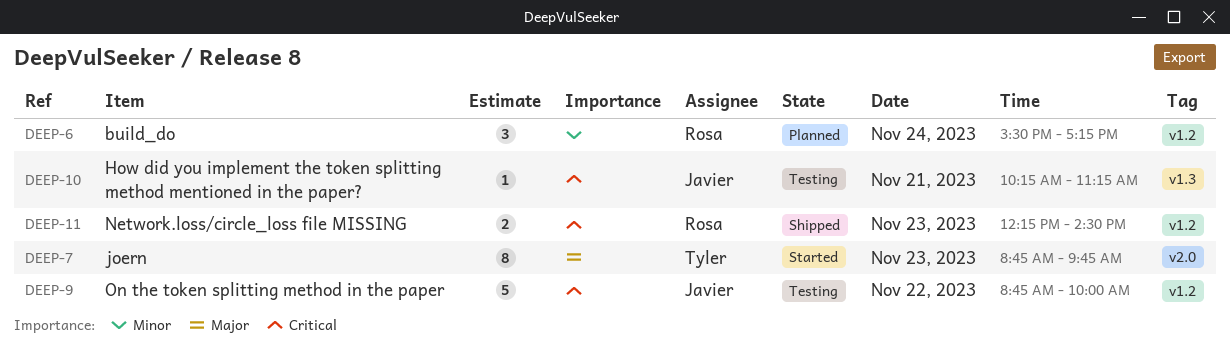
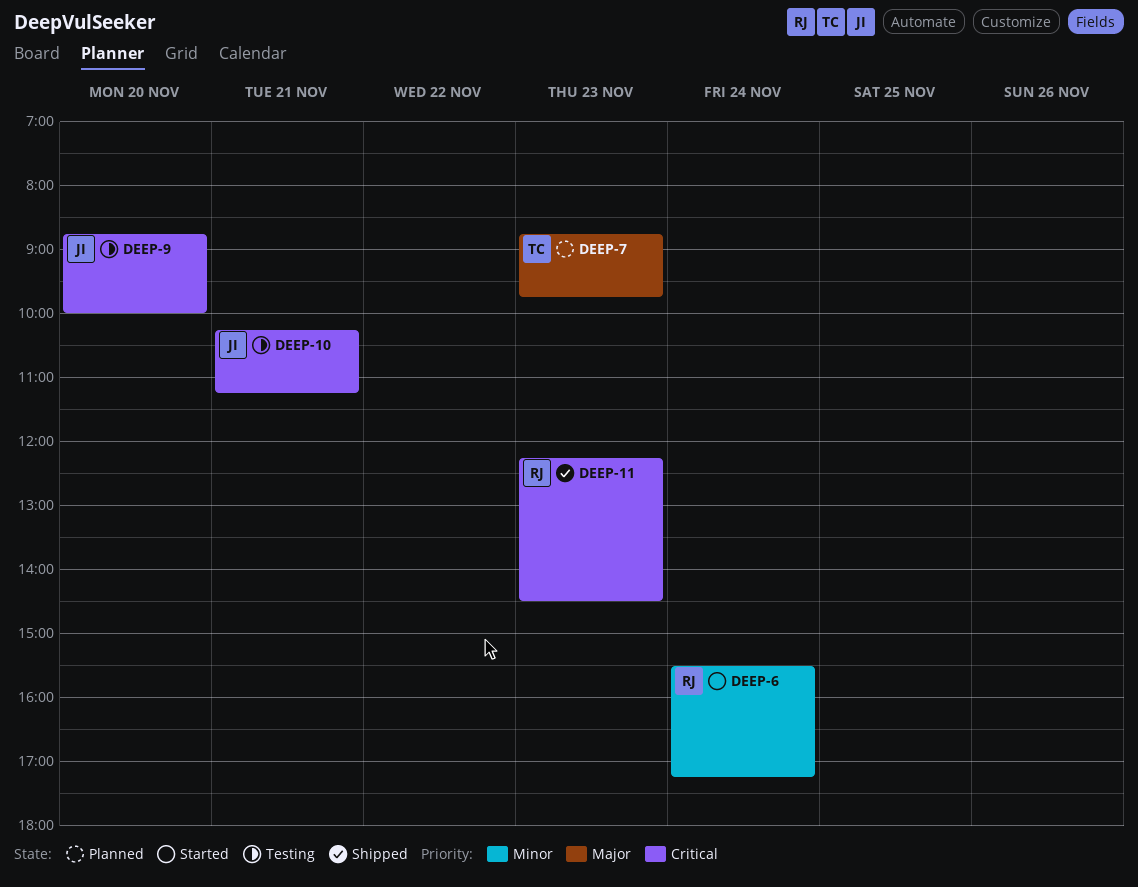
DEEP-6, status: Planned -> Started
DEEP-7, status: Started -> Planned
DEEP-9, day: Nov 22 -> Nov 20

